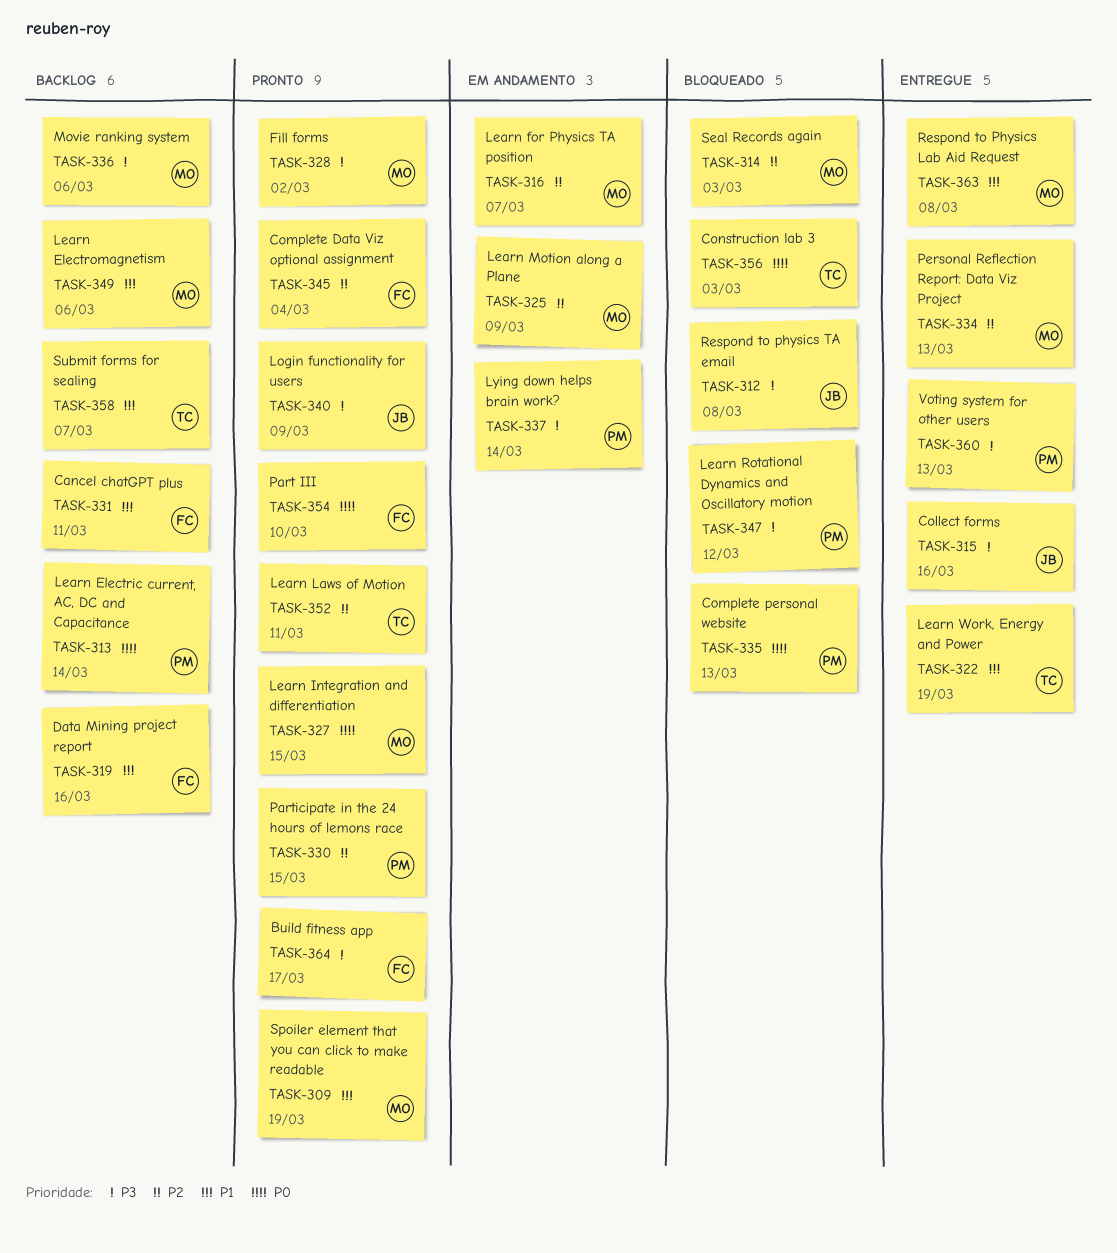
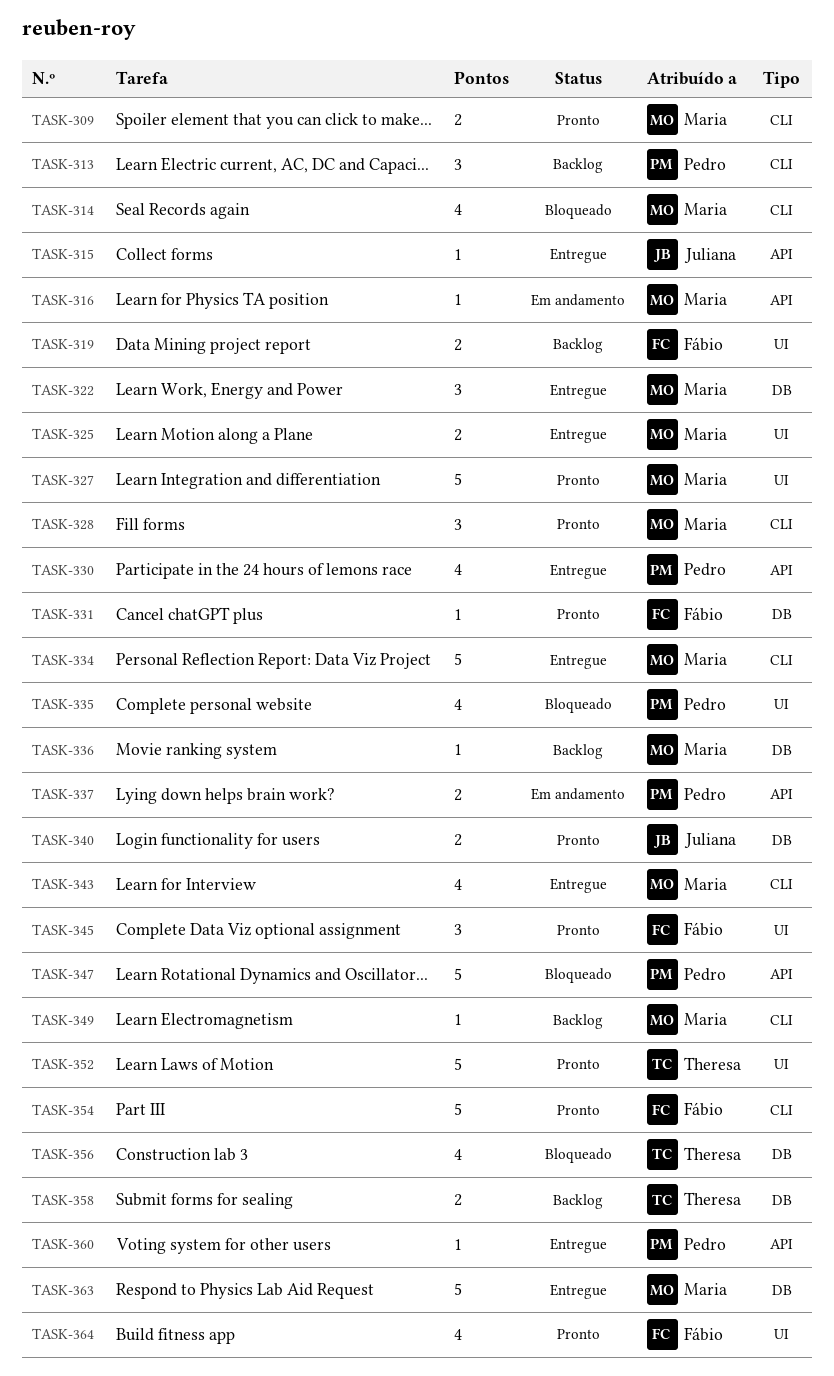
TASK-312: present -> none
TASK-322, owner: Theresa -> Maria
TASK-325, status: Em andamento -> Entregue
TASK-330, status: Pronto -> Entregue
TASK-331, status: Backlog -> Pronto
TASK-343: none -> present

